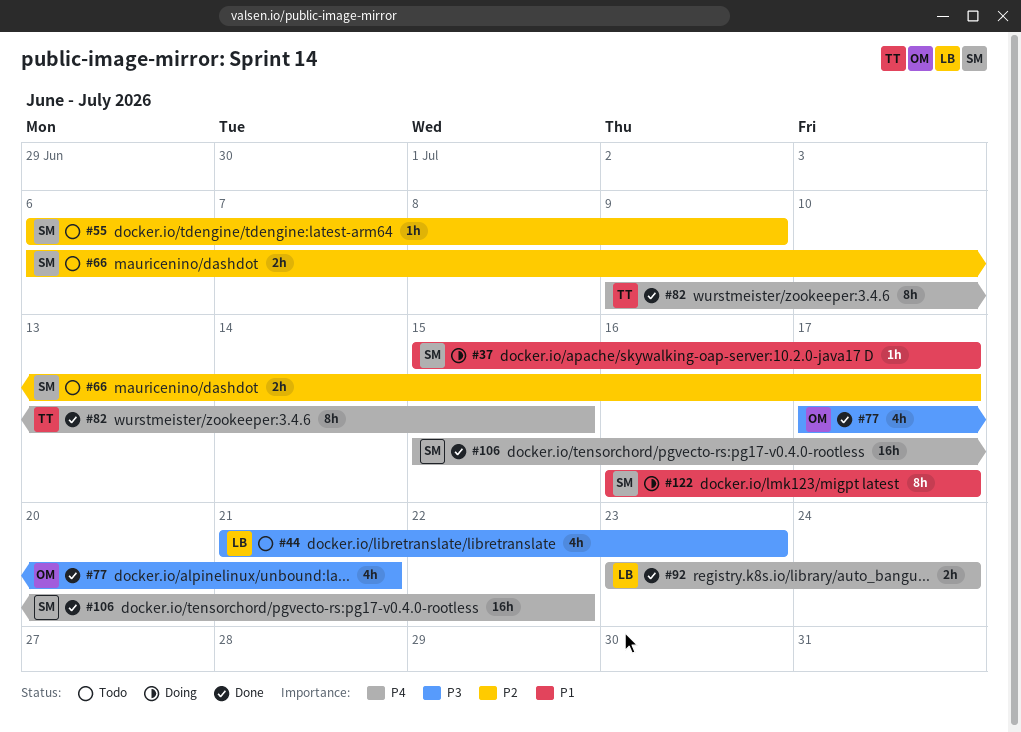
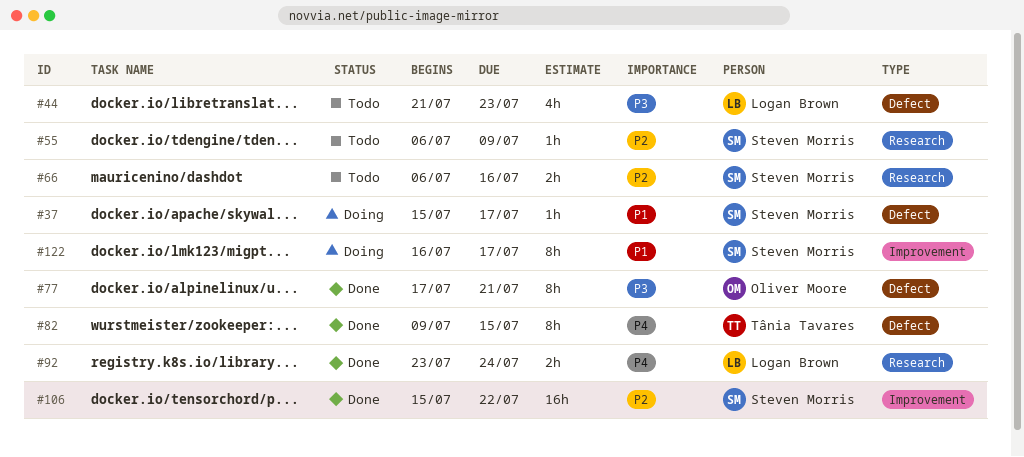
#66, due: Jul 17 -> Jul 16
#77, estimate: 4h -> 8h
#106, priority: P4 -> P2

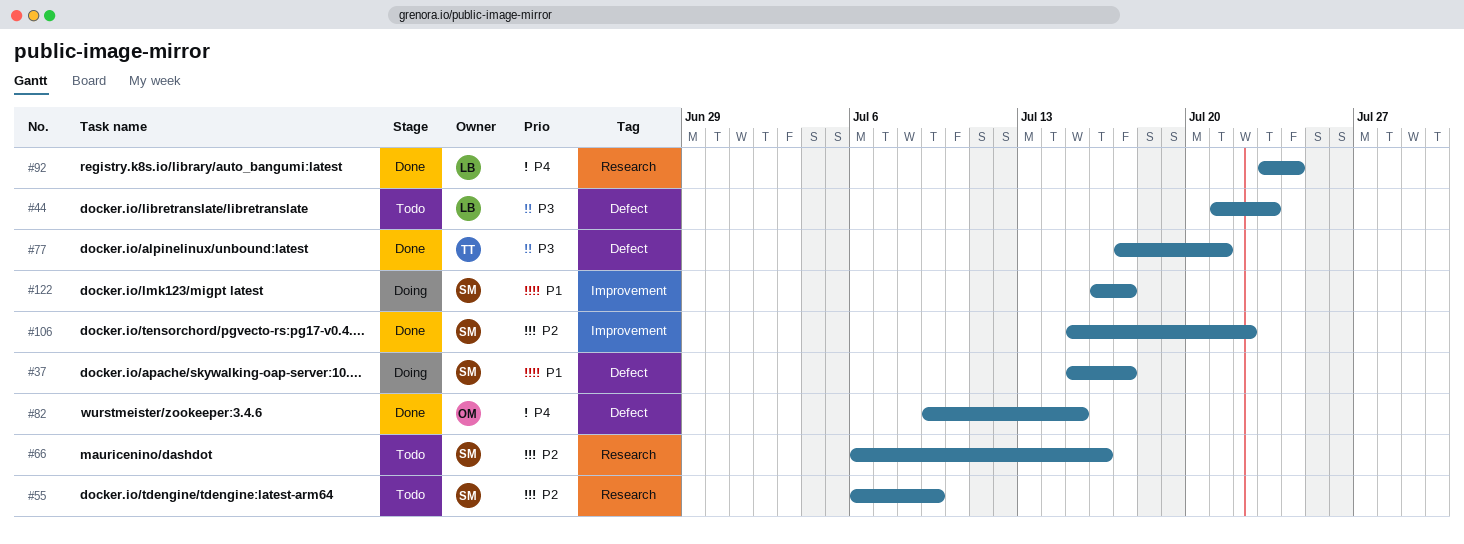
#77, owner: Oliver Moore -> Tânia Tavares
#82, owner: Tânia Tavares -> Oliver Moore

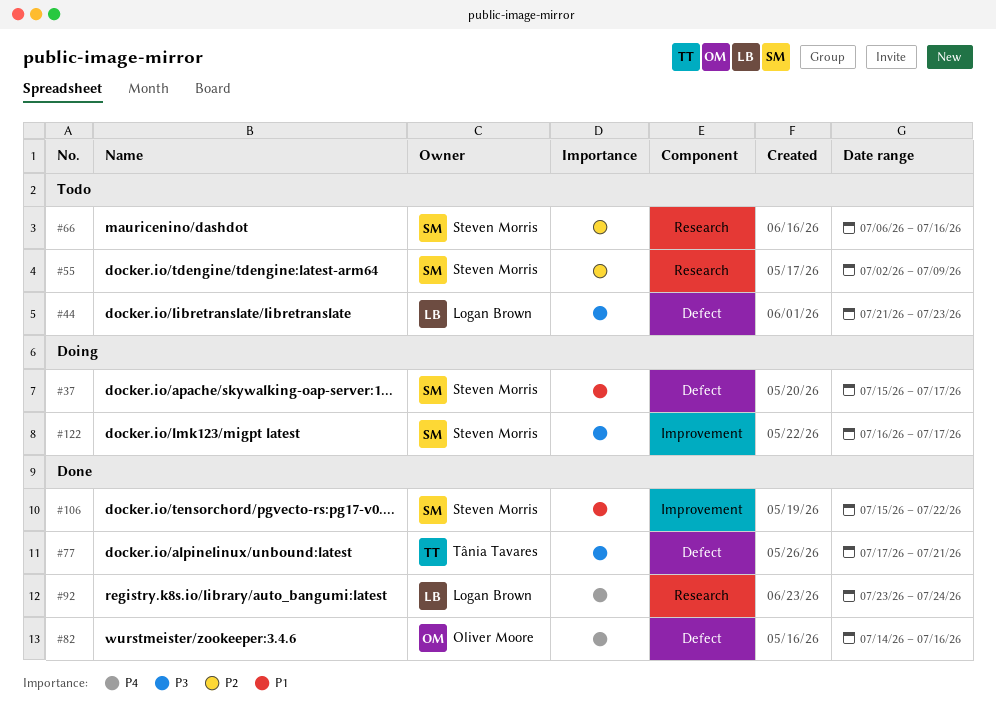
#55, start: Jul 6 -> Jul 2
#82, start: Jul 9 -> Jul 14
#82, due: Jul 15 -> Jul 16
#106, priority: P2 -> P1
#122, priority: P1 -> P3

